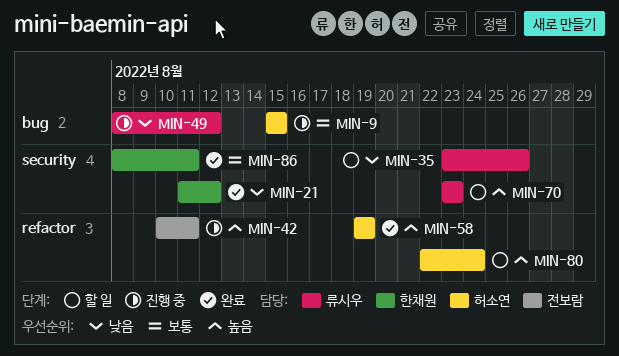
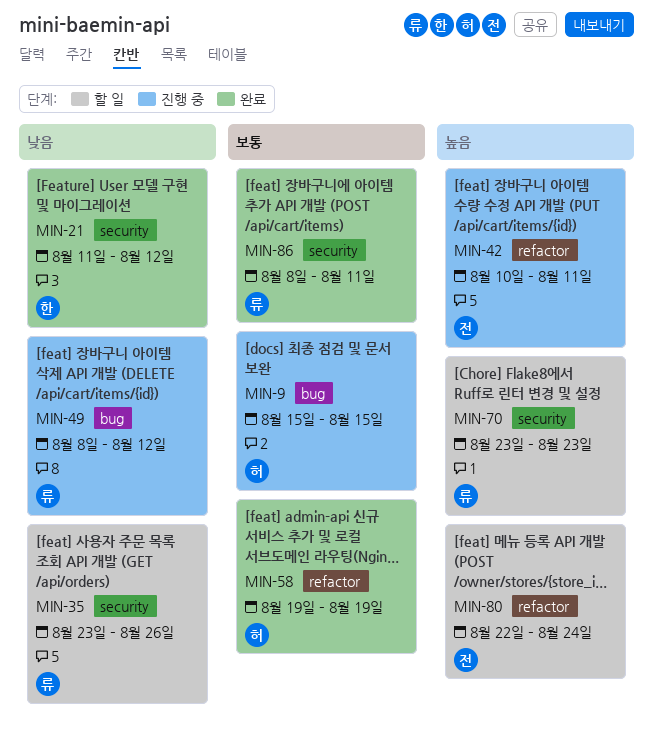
MIN-58, priority: 높음 -> 보통
MIN-80, owner: 허소연 -> 전보람
MIN-86, owner: 한채원 -> 류시우

